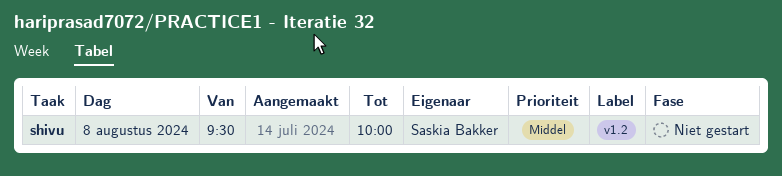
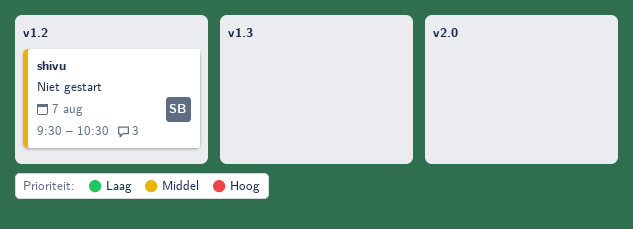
shivu, day: Aug 8 -> Aug 7
shivu, ends: 10:00 -> 10:30

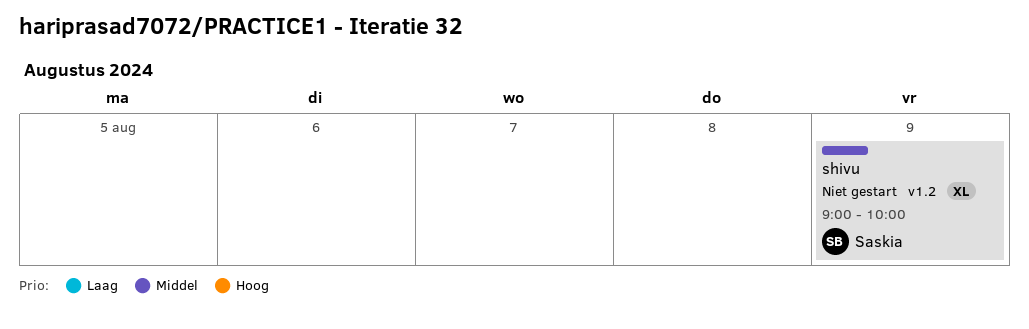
shivu, day: Aug 7 -> Aug 9
shivu, begins: 09:30 -> 09:00
shivu, ends: 10:30 -> 10:00

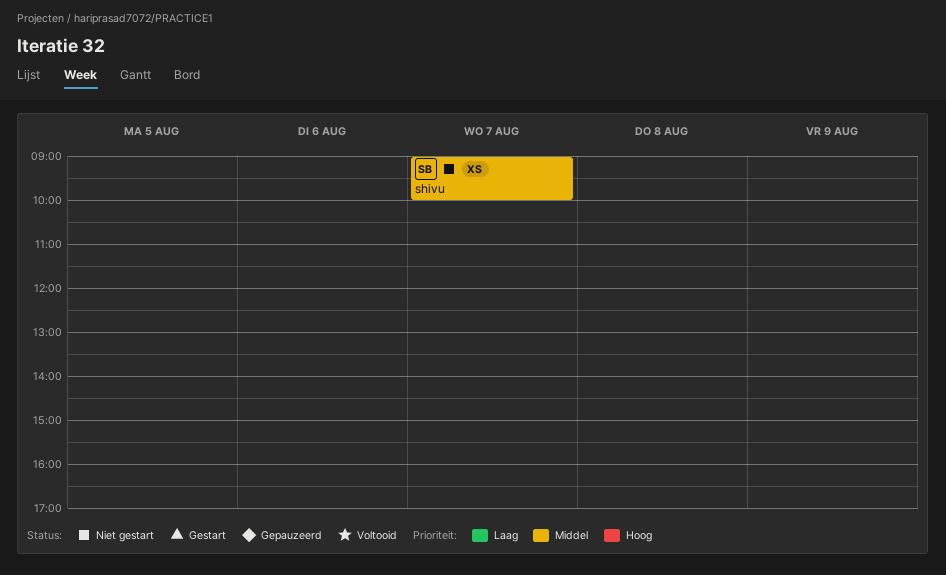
shivu, estimate: XL -> XS
shivu, day: Aug 9 -> Aug 7

